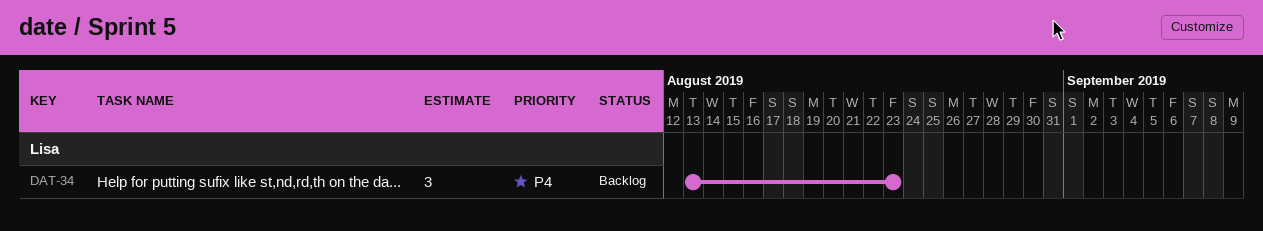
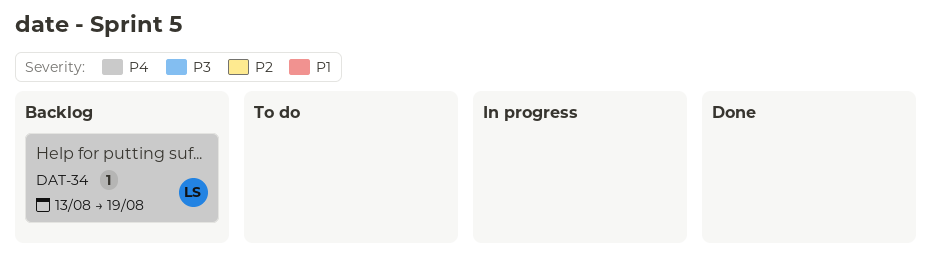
DAT-34, estimate: 3 -> 1
DAT-34, due: Aug 23 -> Aug 19

